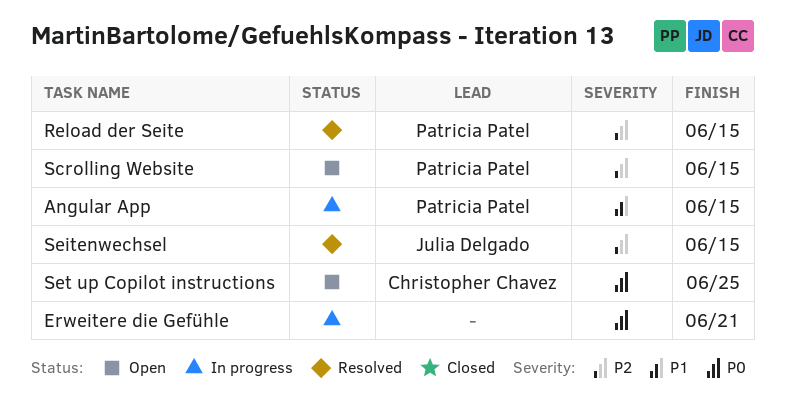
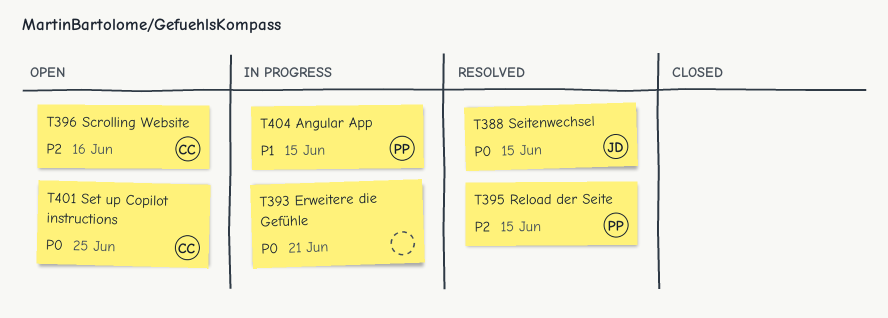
Scrolling Website, owner: Patricia Patel -> Christopher Chavez
Scrolling Website, due: Jun 15 -> Jun 16
Seitenwechsel, priority: P2 -> P0

